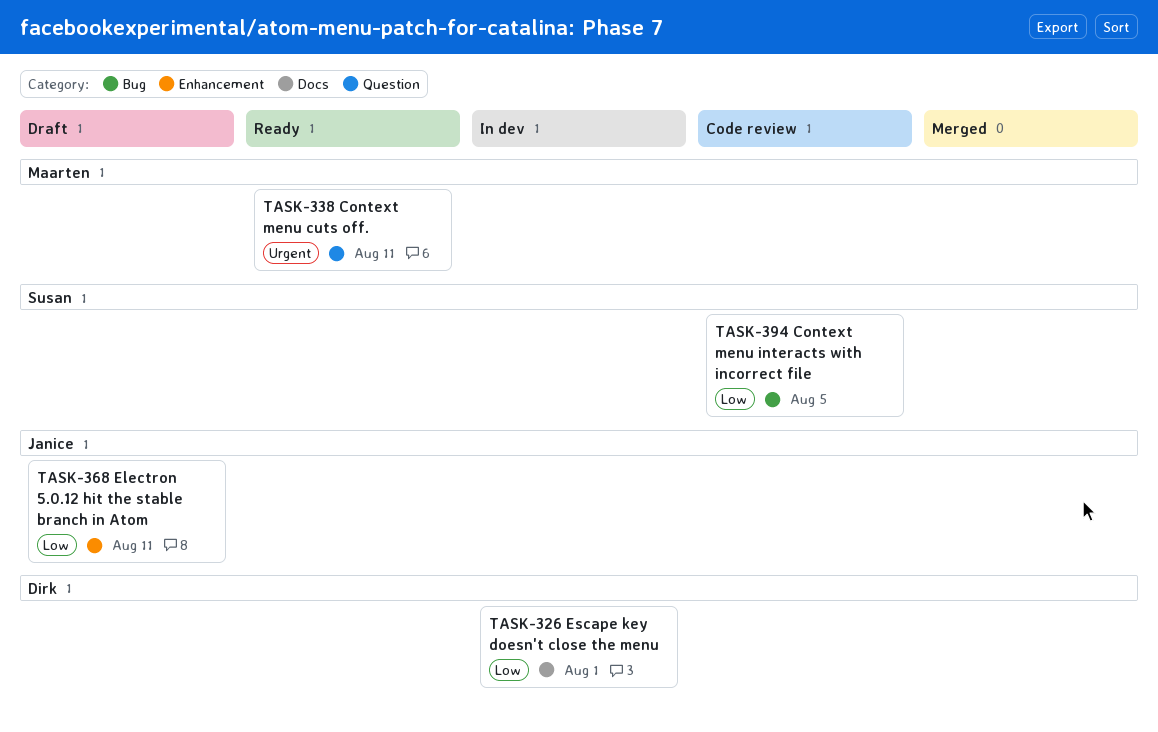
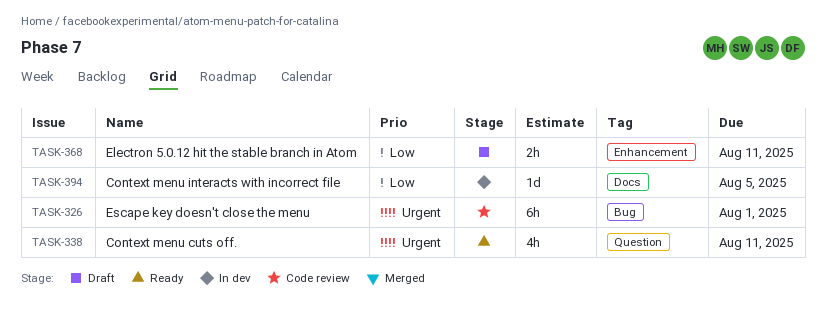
TASK-326, status: In dev -> Code review
TASK-326, priority: Low -> Urgent
TASK-326, label: Docs -> Bug
TASK-394, status: Code review -> In dev
TASK-394, label: Bug -> Docs

